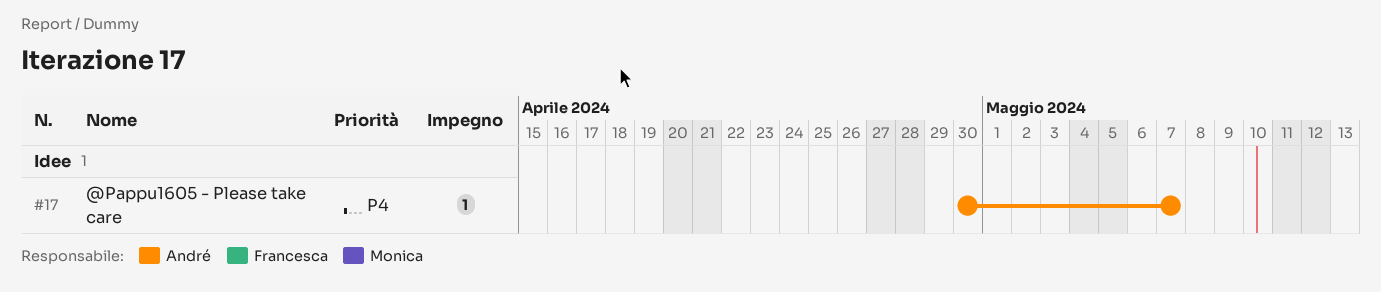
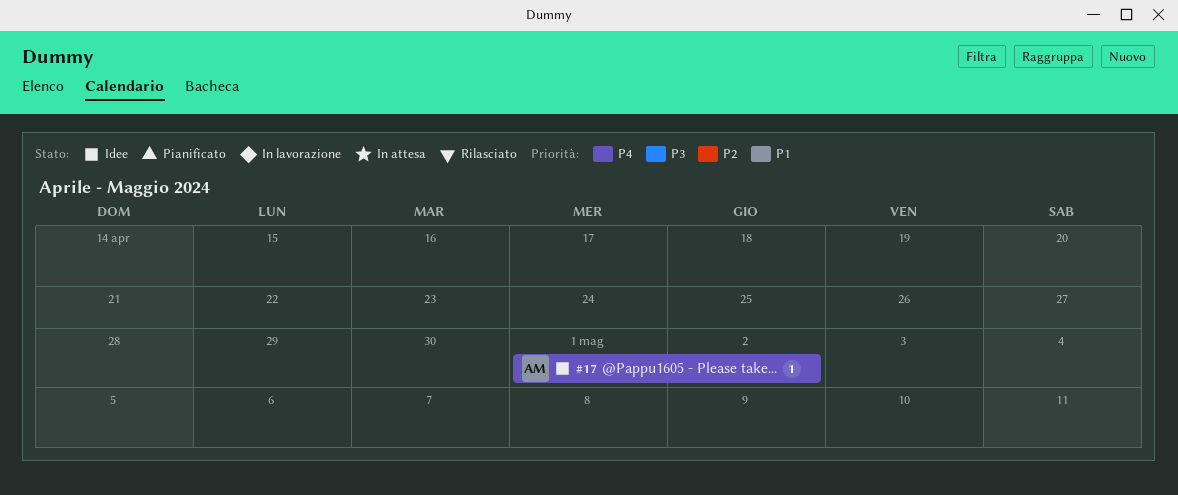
#17, start: Apr 30 -> May 1
#17, due: May 7 -> May 2

